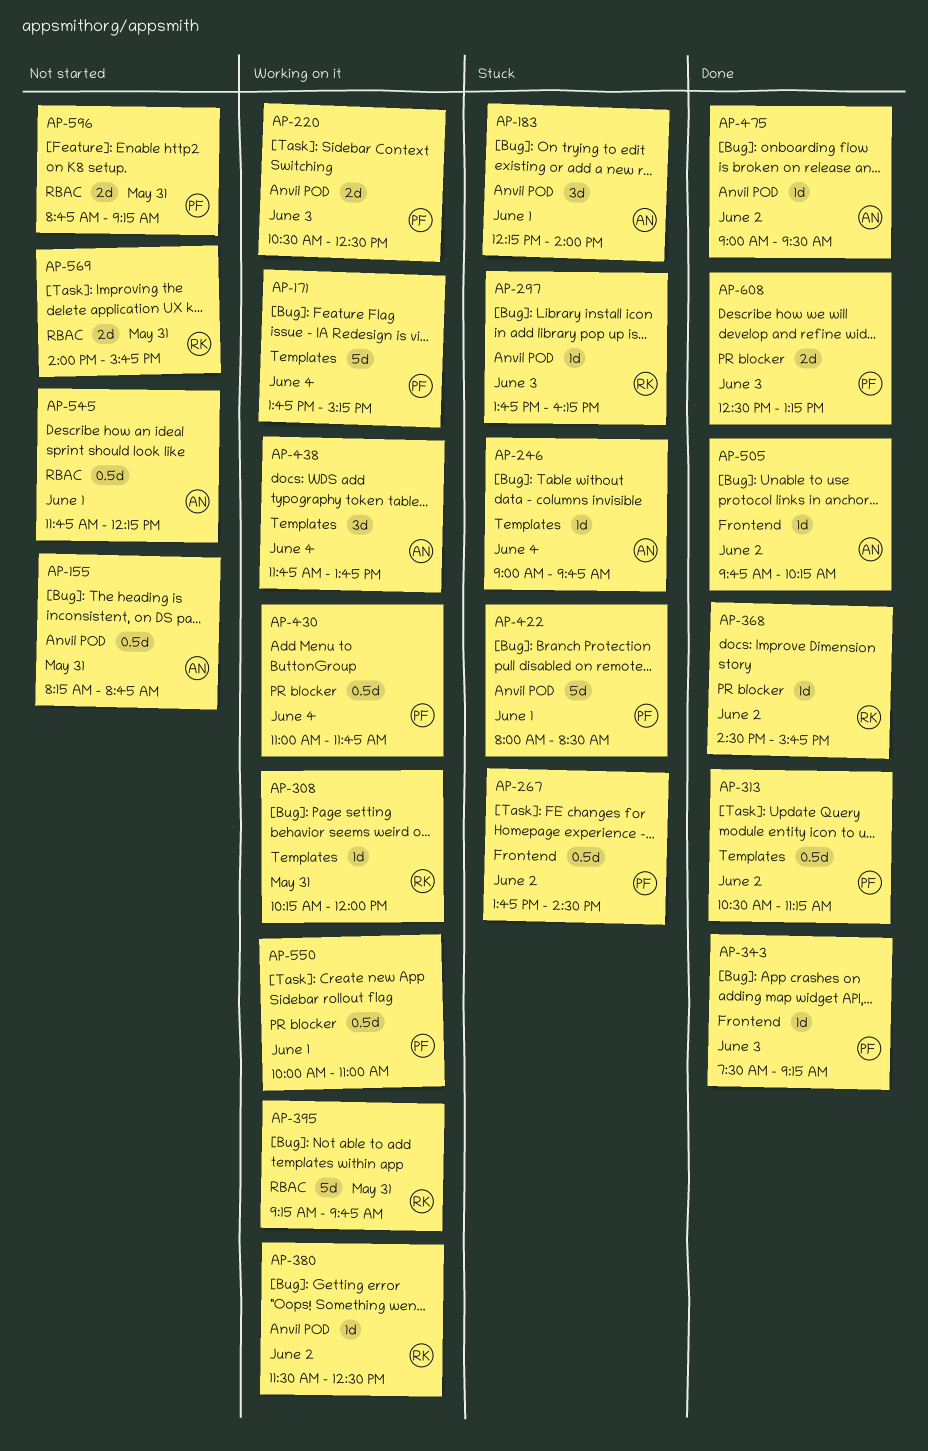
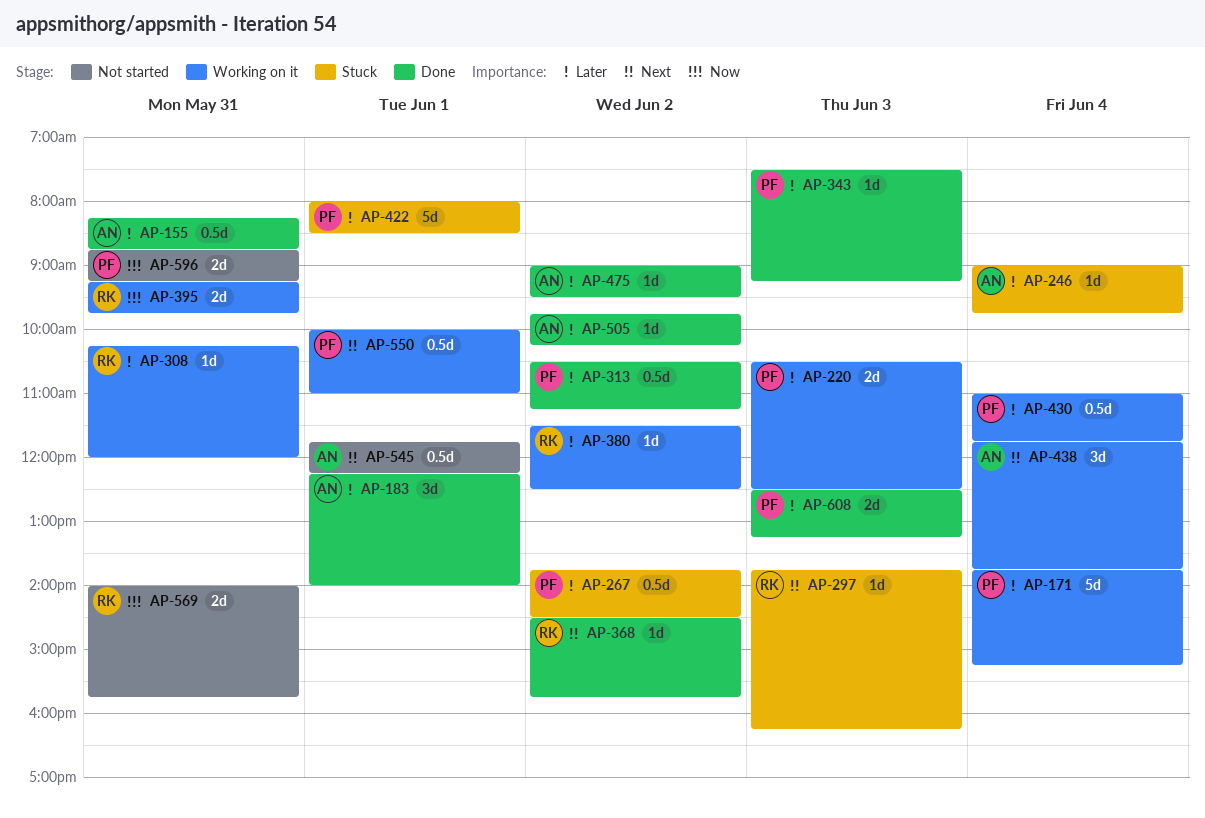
AP-155, status: Not started -> Done
AP-183, status: Stuck -> Done
AP-395, estimate: 5d -> 2d

